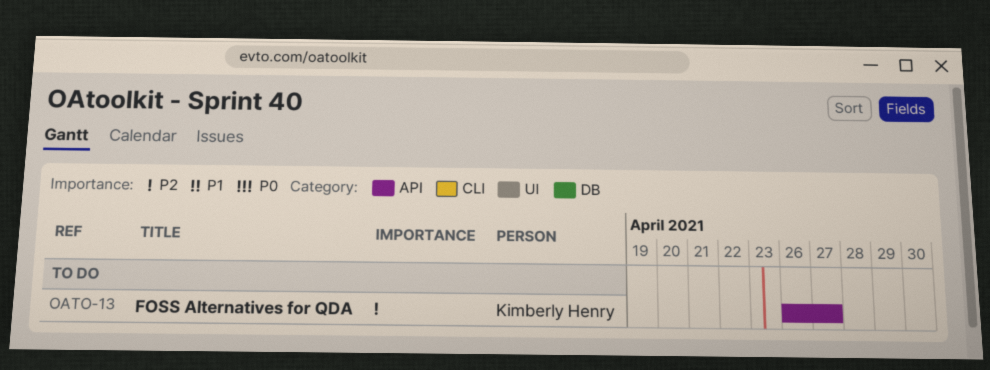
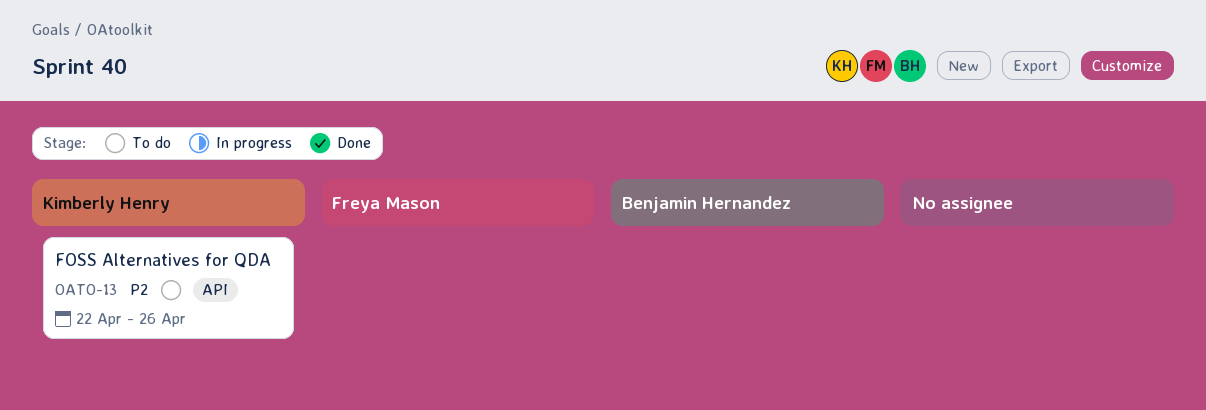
OATO-13, start: Apr 26 -> Apr 22
OATO-13, due: Apr 27 -> Apr 26

